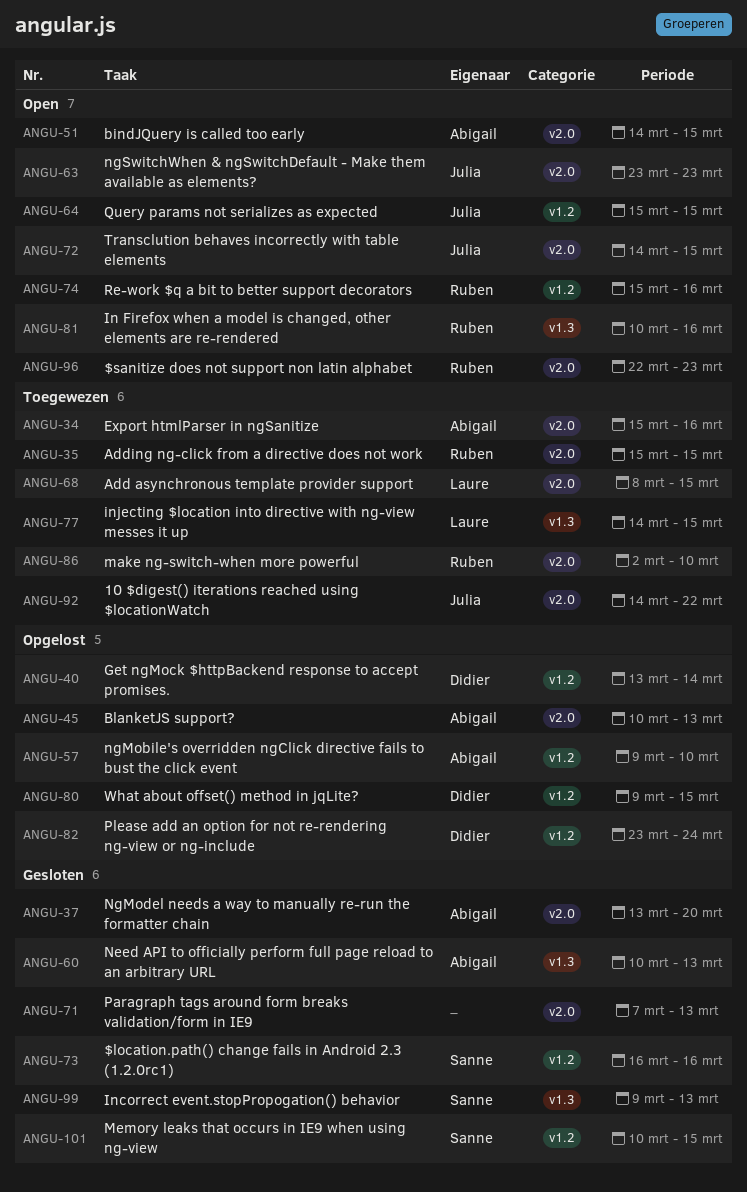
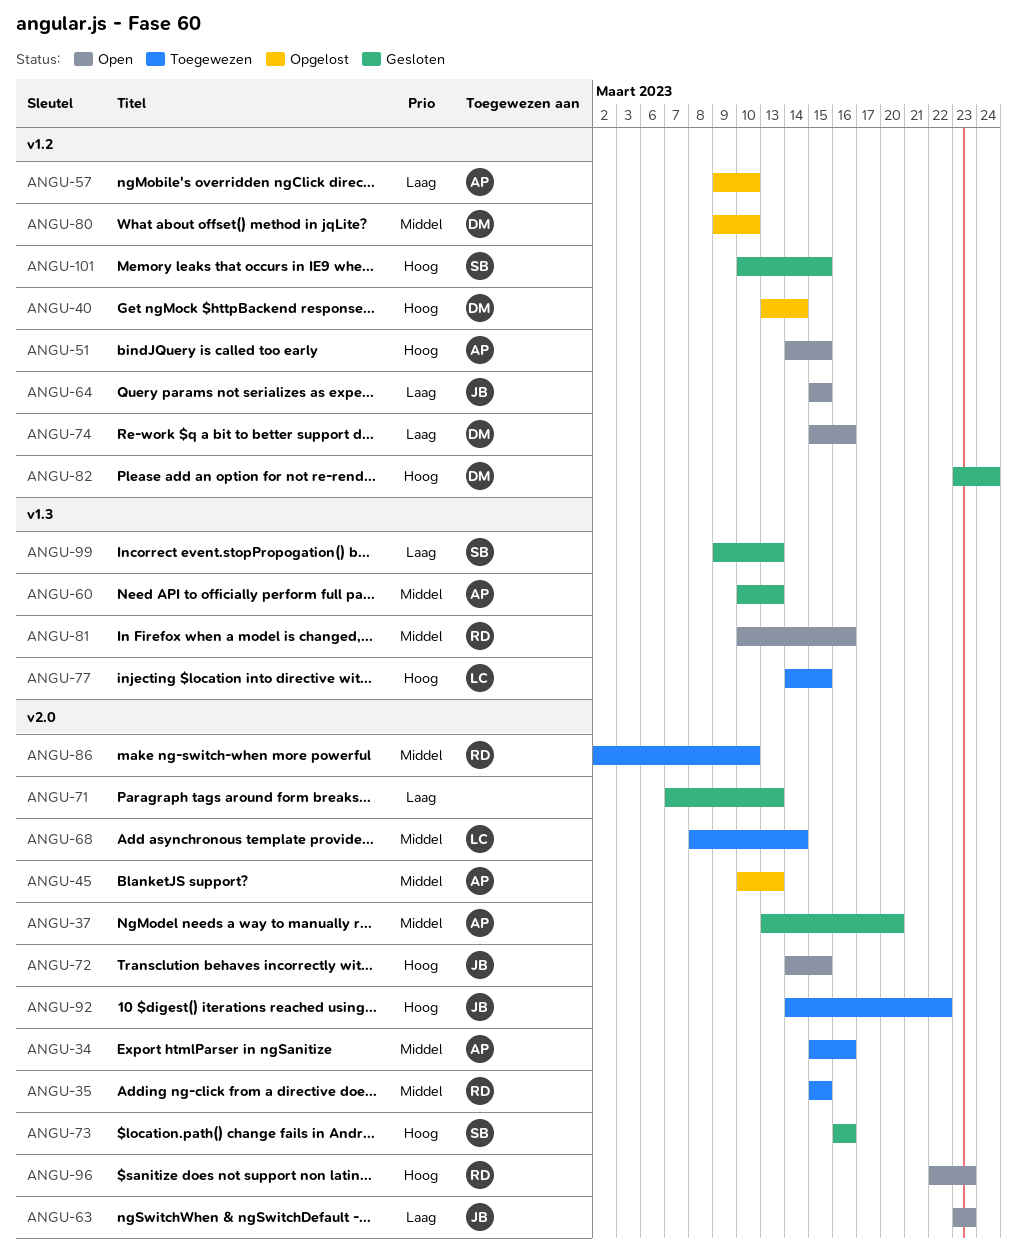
ANGU-51, label: v2.0 -> v1.2
ANGU-68, due: Mar 15 -> Mar 14
ANGU-73, label: v1.2 -> v2.0
ANGU-74, owner: Ruben -> Didier
ANGU-80, due: Mar 15 -> Mar 10
ANGU-82, status: Opgelost -> Gesloten

